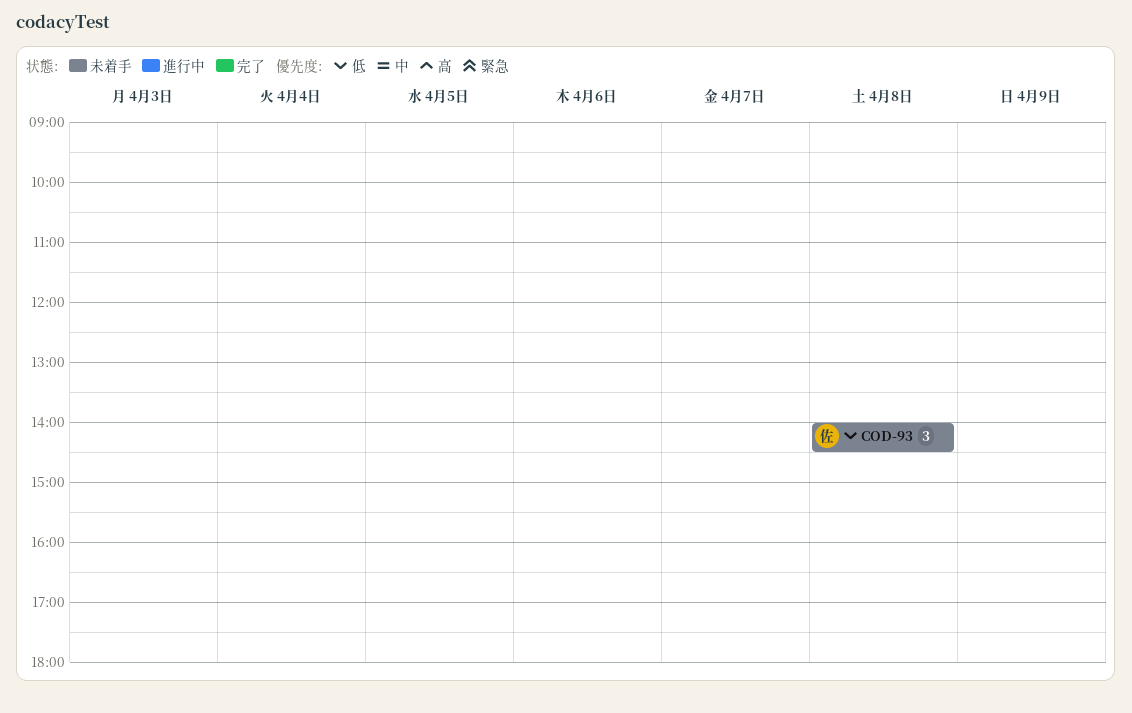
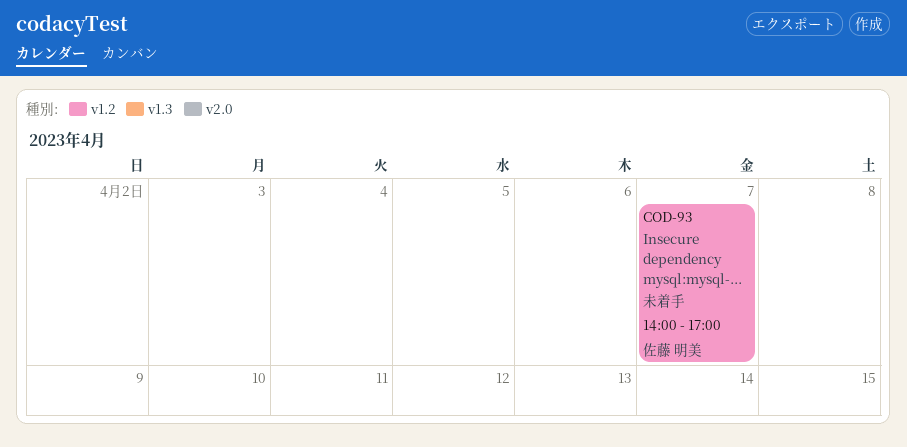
COD-93, day: Apr 8 -> Apr 7
COD-93, ends: 14:30 -> 17:00

